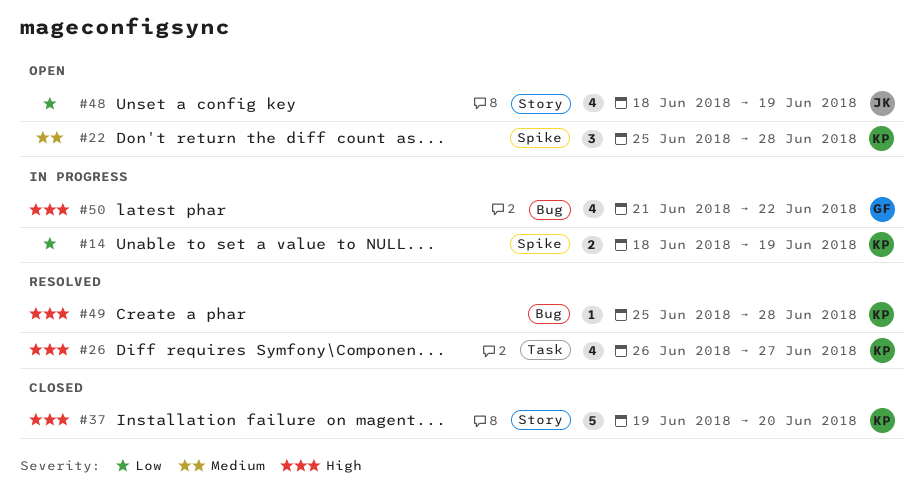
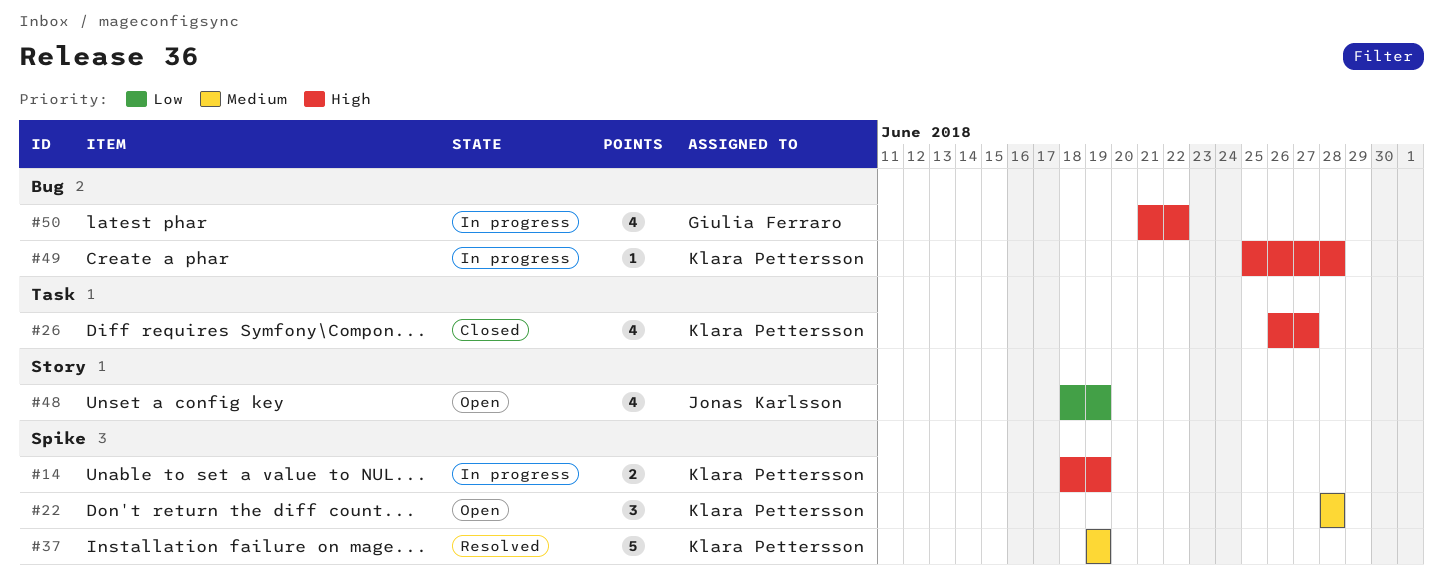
#14, priority: Low -> High
#22, start: Jun 25 -> Jun 28
#26, status: Resolved -> Closed
#37, status: Closed -> Resolved
#37, priority: High -> Medium
#37, label: Story -> Spike
#37, due: Jun 20 -> Jun 19
#49, status: Resolved -> In progress

